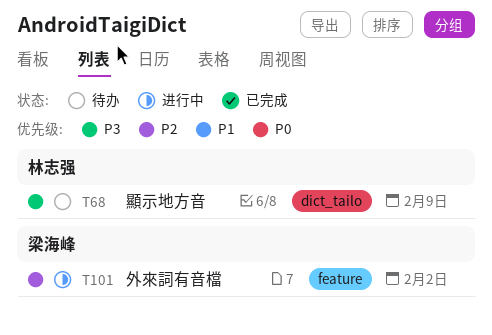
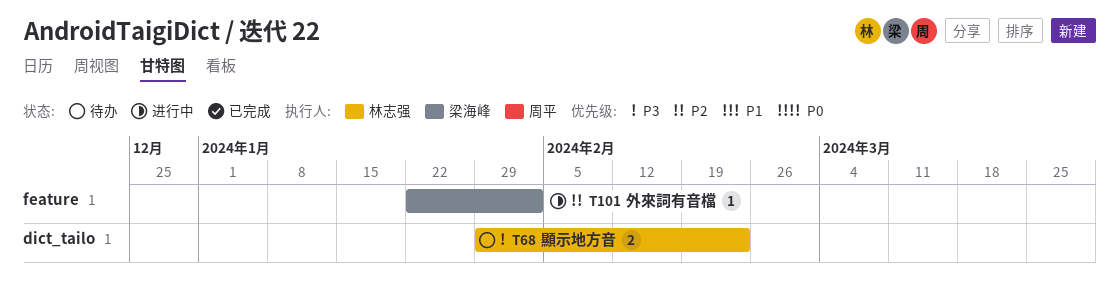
T68, due: Feb 9 -> Feb 23

